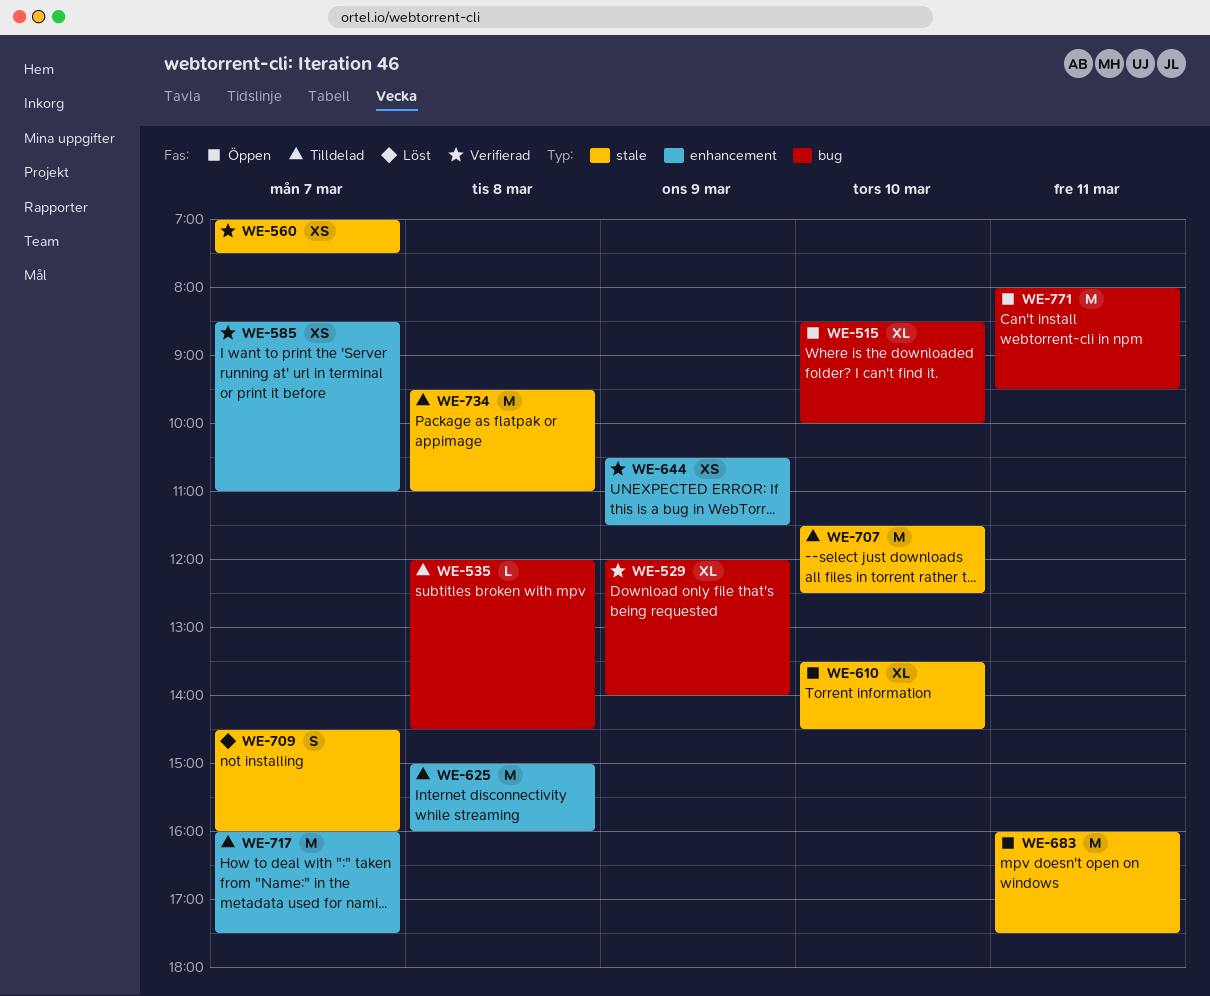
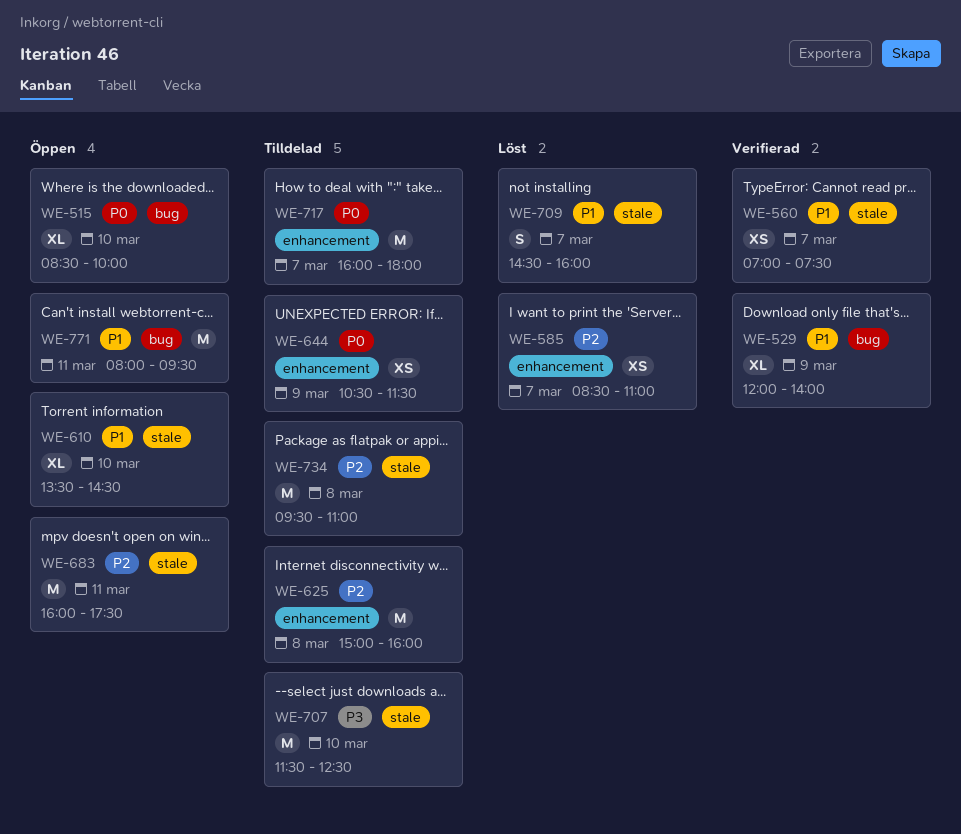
WE-535: present -> none
WE-585, status: Verifierad -> Löst
WE-644, status: Verifierad -> Tilldelad
WE-717, ends: 17:30 -> 18:00

